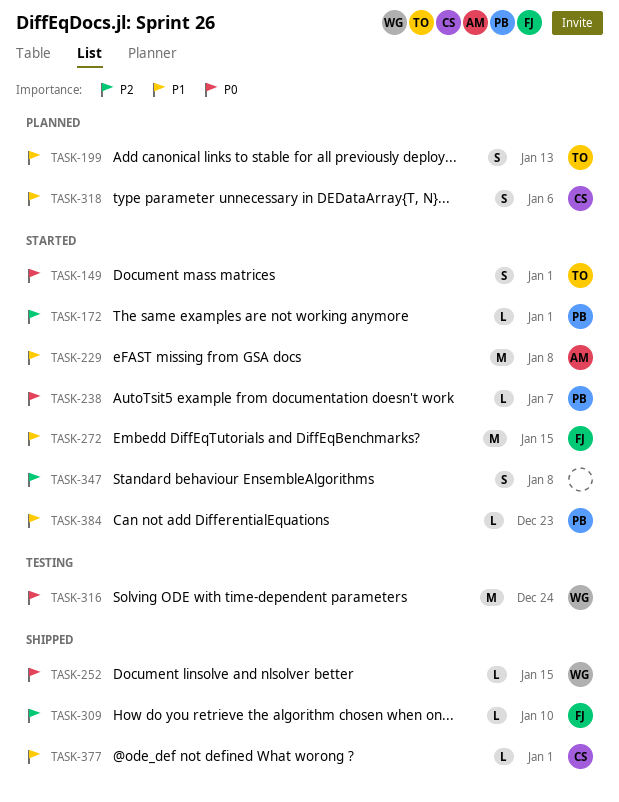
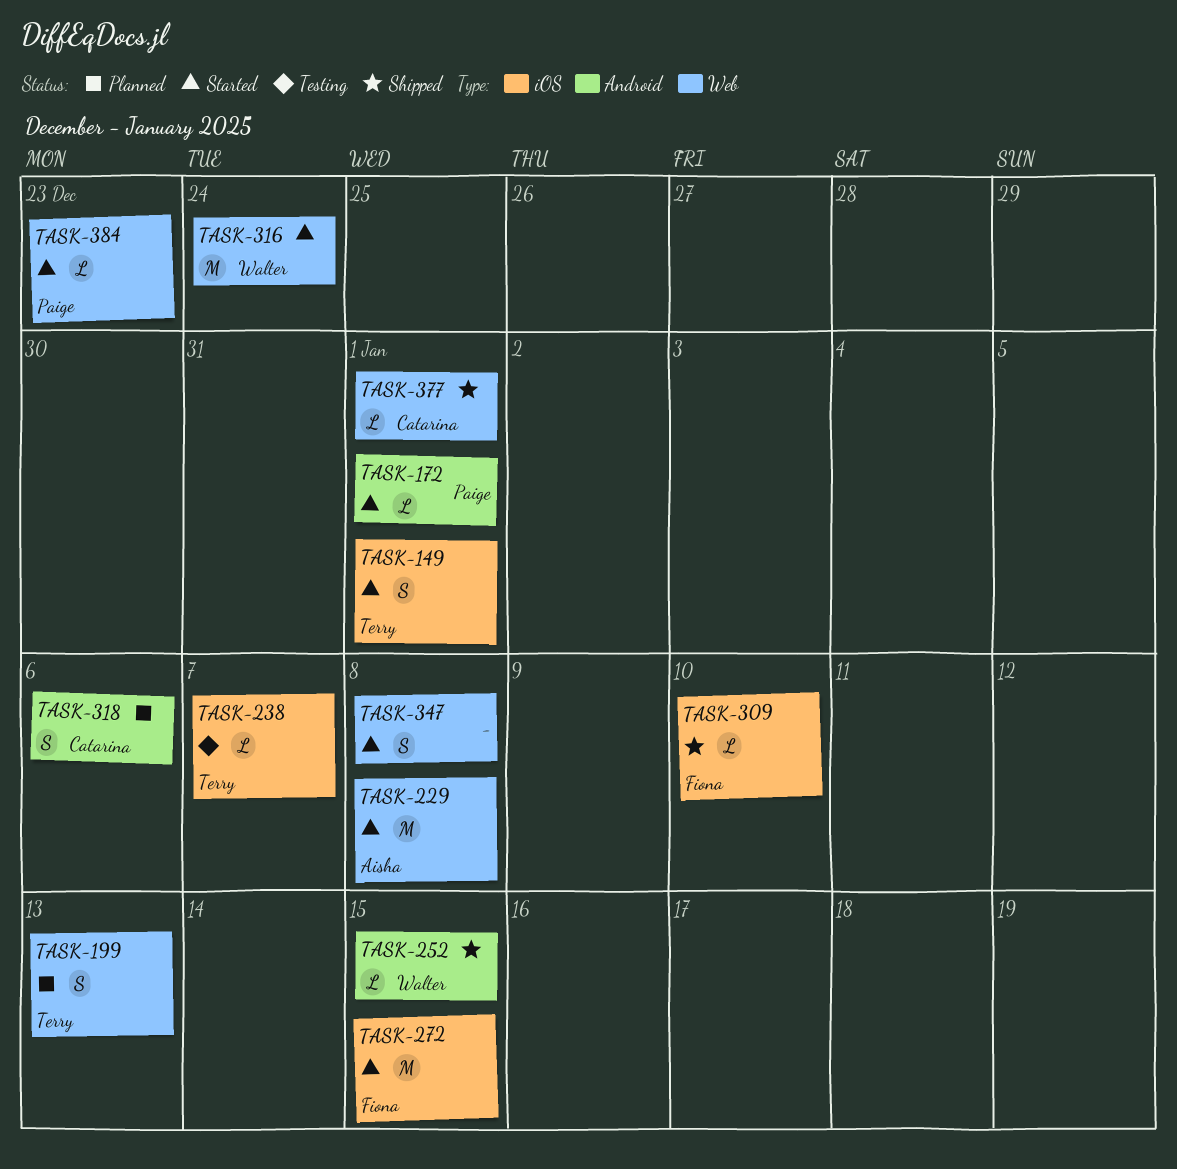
TASK-238, status: Started -> Testing
TASK-238, owner: Paige -> Terry
TASK-316, status: Testing -> Started

